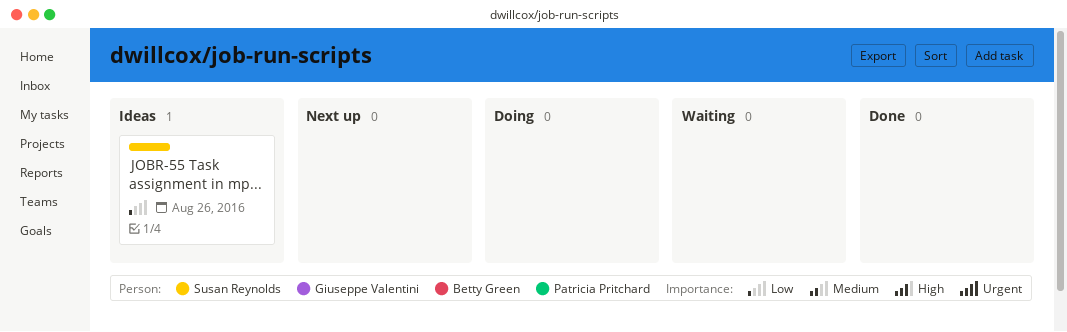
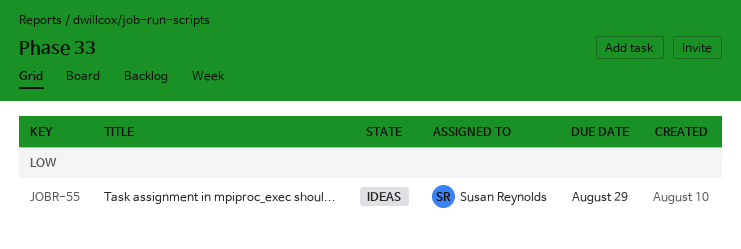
JOBR-55, due: Aug 26 -> Aug 29

